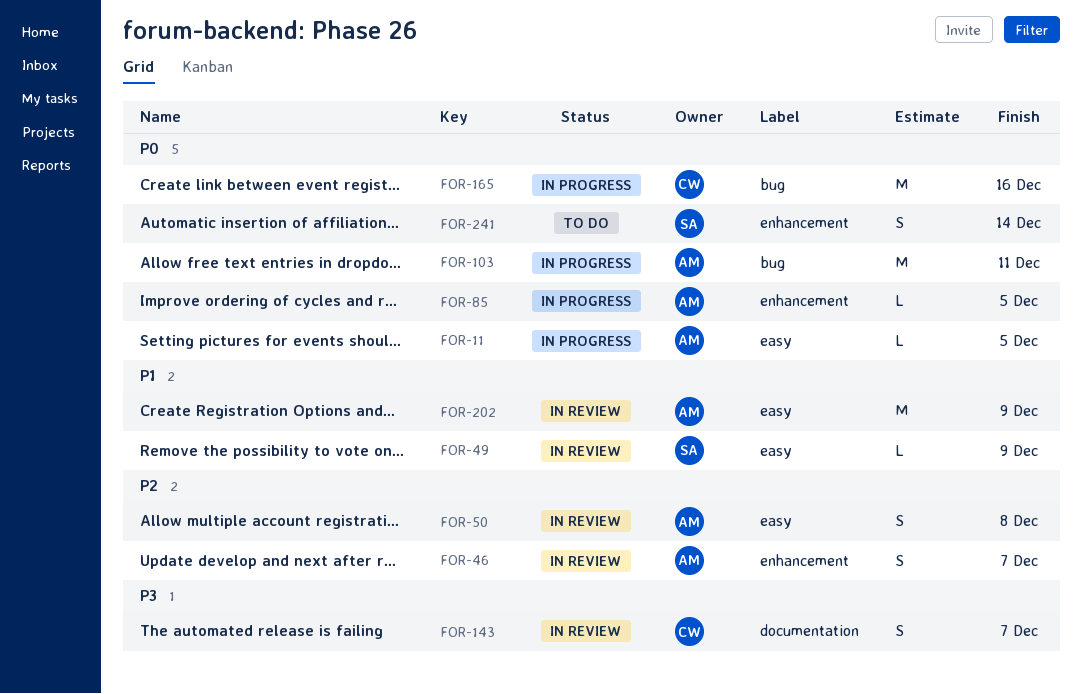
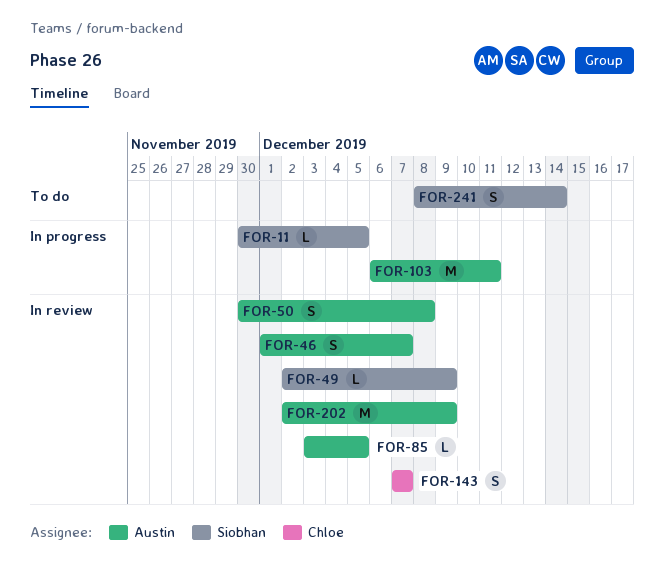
FOR-11, owner: Austin -> Siobhan
FOR-85, status: In progress -> In review
FOR-165: present -> none

